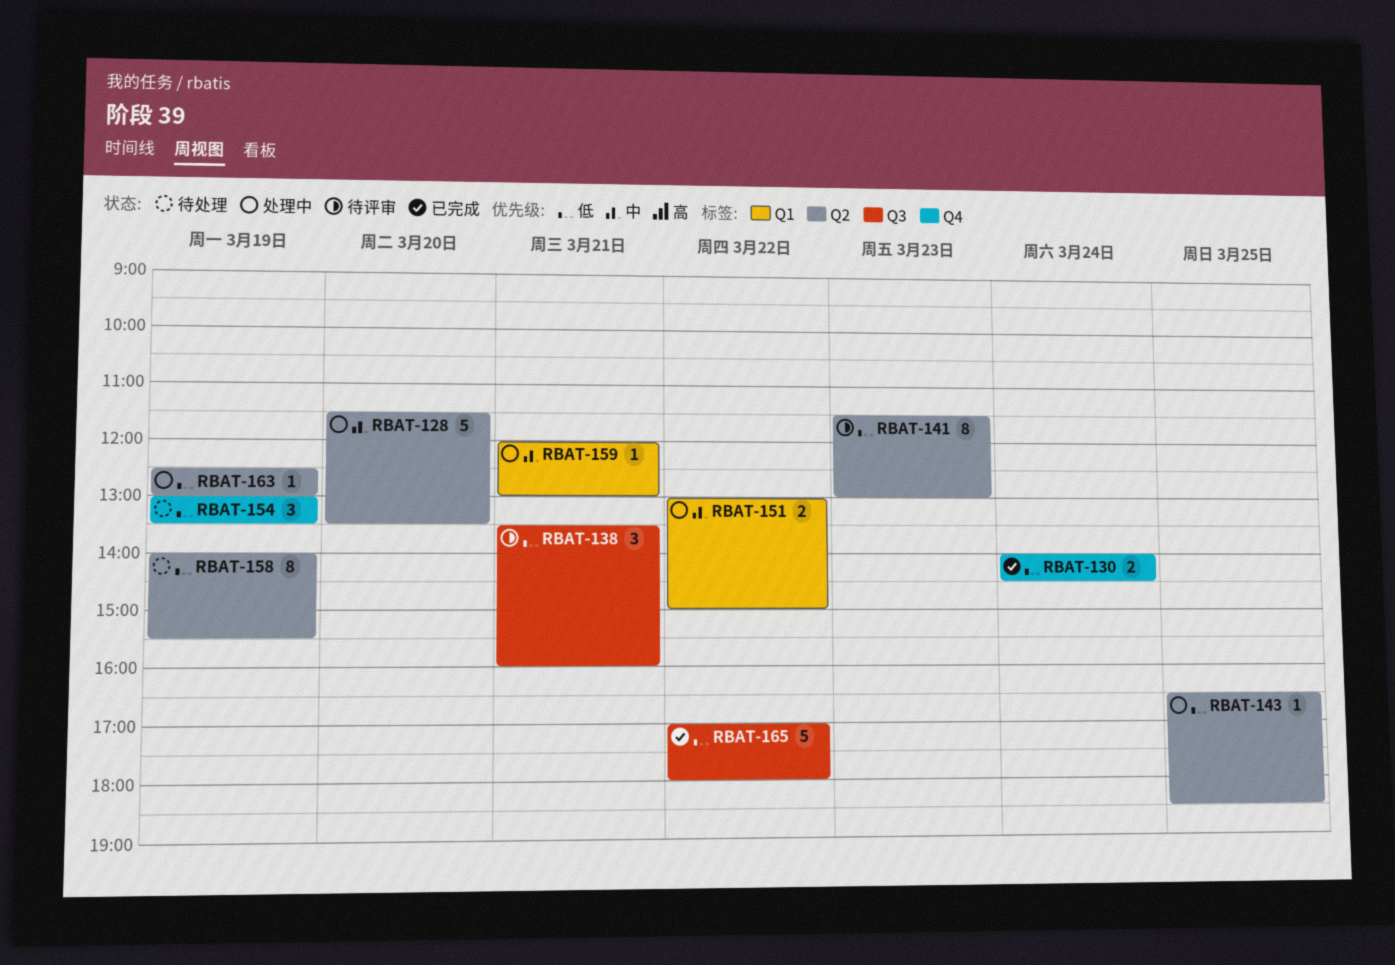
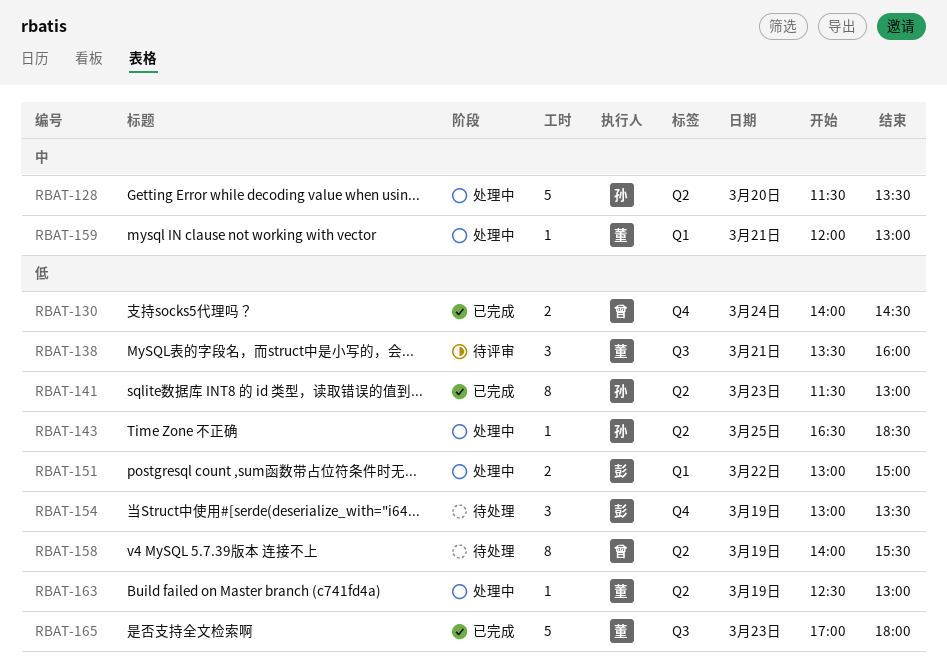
RBAT-141, status: 待评审 -> 已完成
RBAT-151, priority: 中 -> 低
RBAT-165, day: Mar 22 -> Mar 23

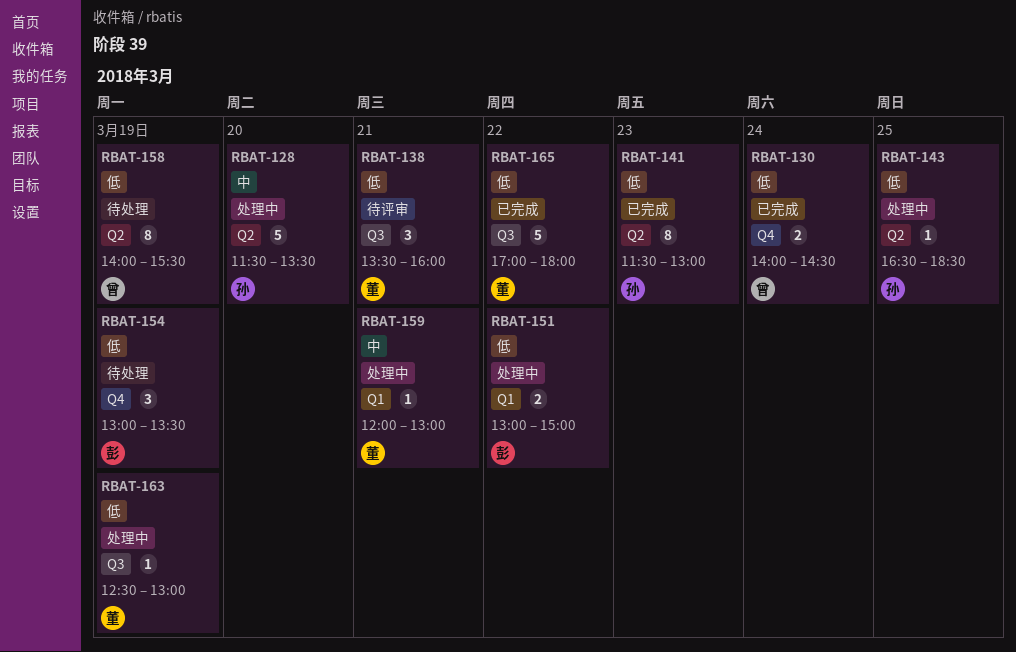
RBAT-163, label: Q2 -> Q3
RBAT-165, day: Mar 23 -> Mar 22

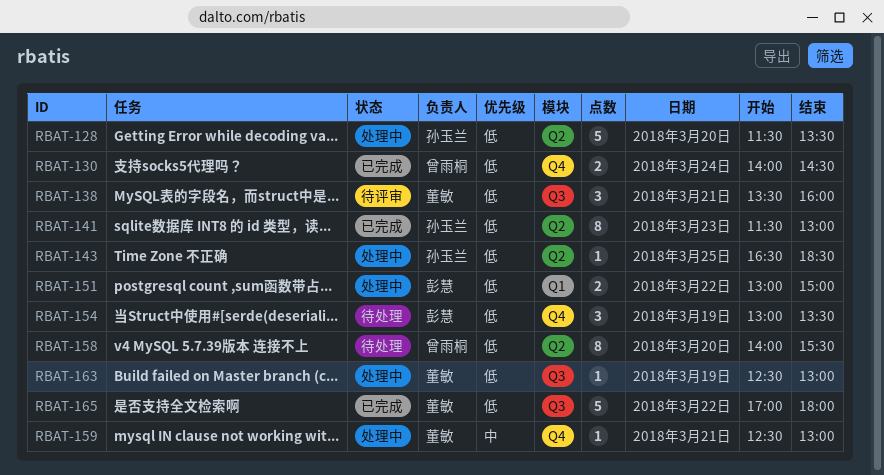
RBAT-128, priority: 中 -> 低
RBAT-158, day: Mar 19 -> Mar 20
RBAT-159, label: Q1 -> Q4
RBAT-159, begins: 12:00 -> 12:30

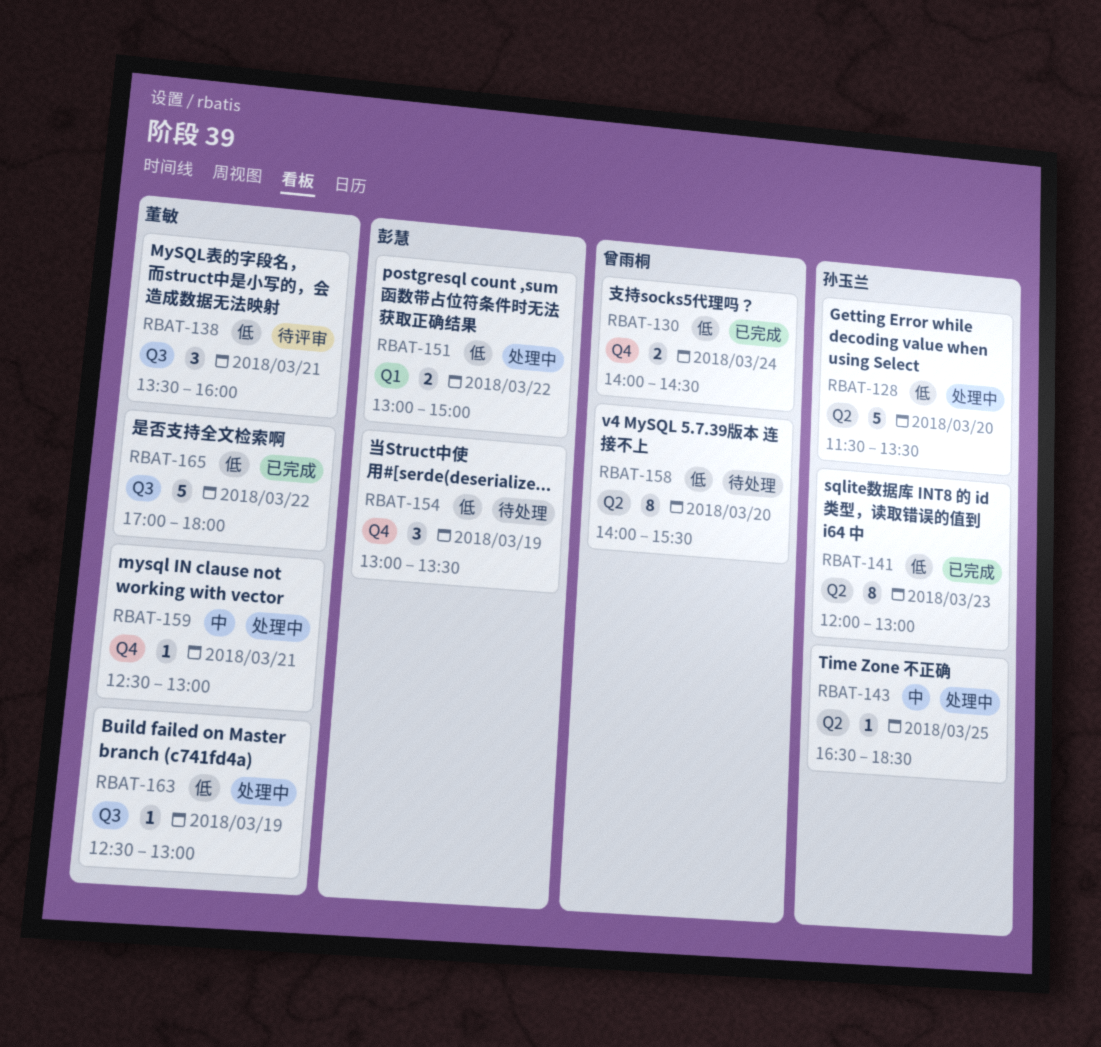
RBAT-141, begins: 11:30 -> 12:00
RBAT-143, priority: 低 -> 中

